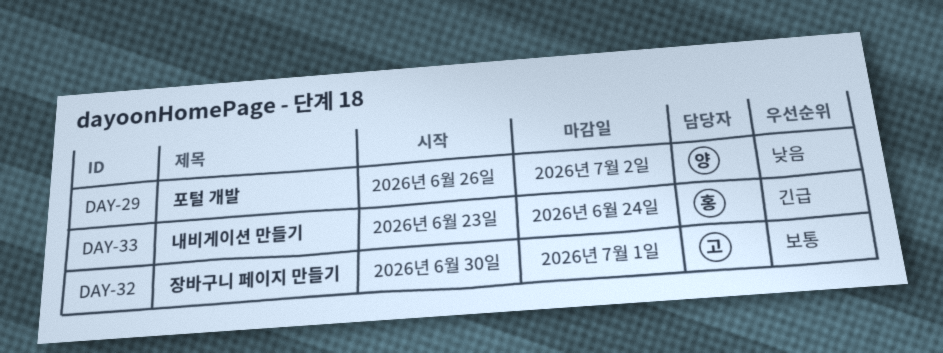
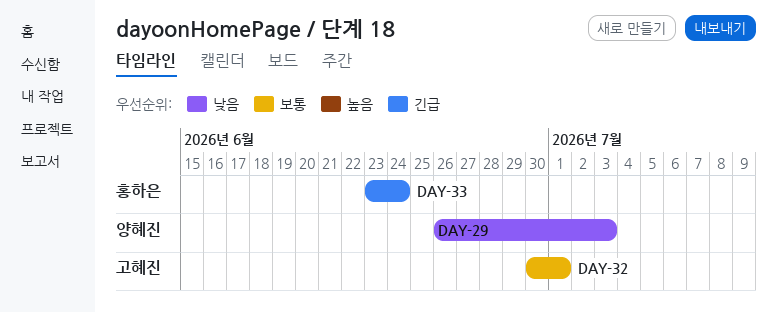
DAY-29, due: Jul 2 -> Jul 3

